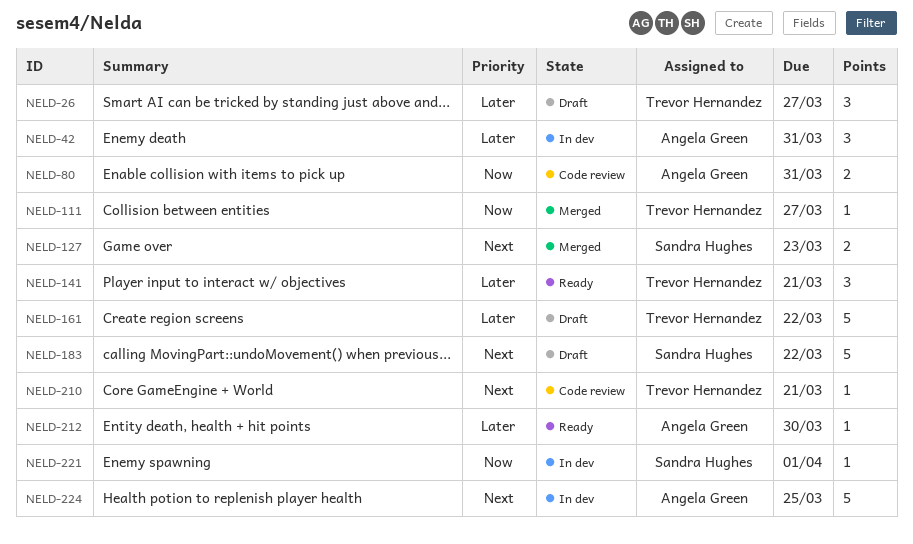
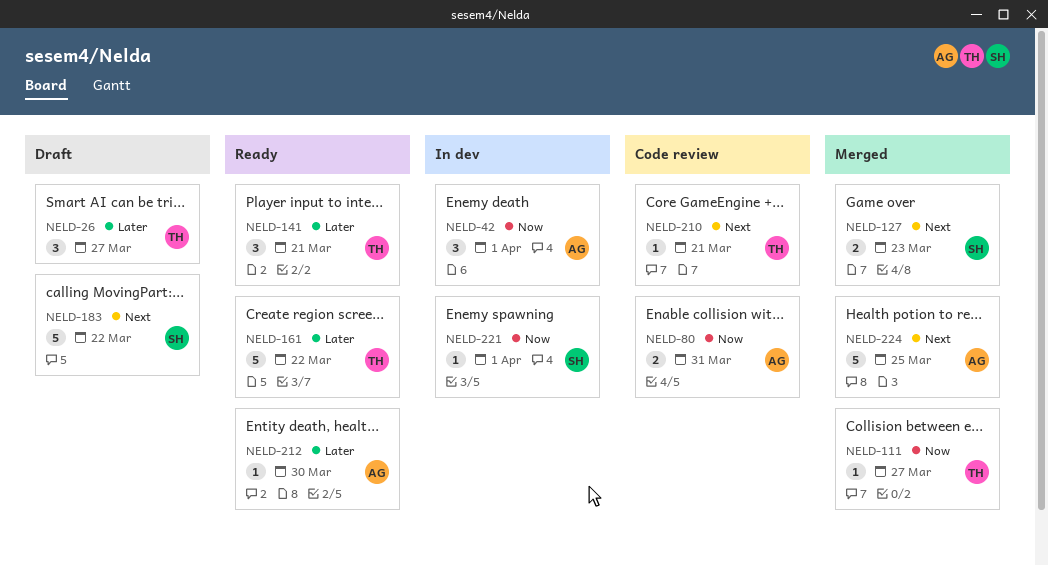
NELD-42, priority: Later -> Now
NELD-42, due: Mar 31 -> Apr 1
NELD-161, status: Draft -> Ready
NELD-224, status: In dev -> Merged

